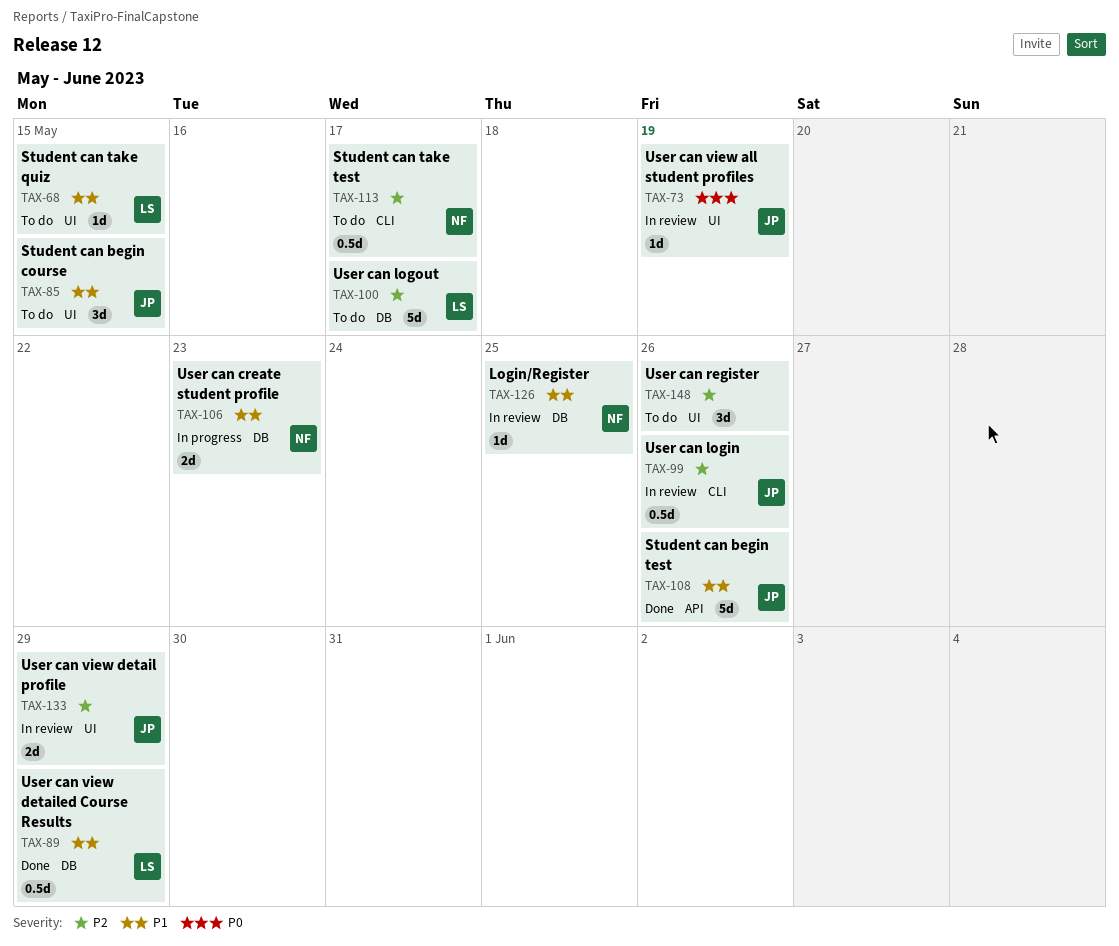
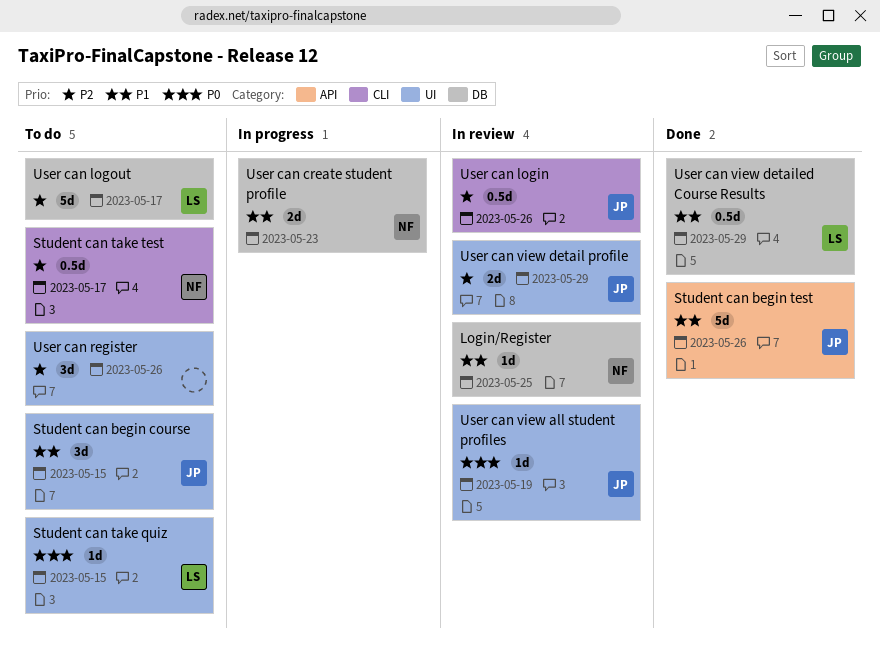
Student can take quiz, priority: P1 -> P0

